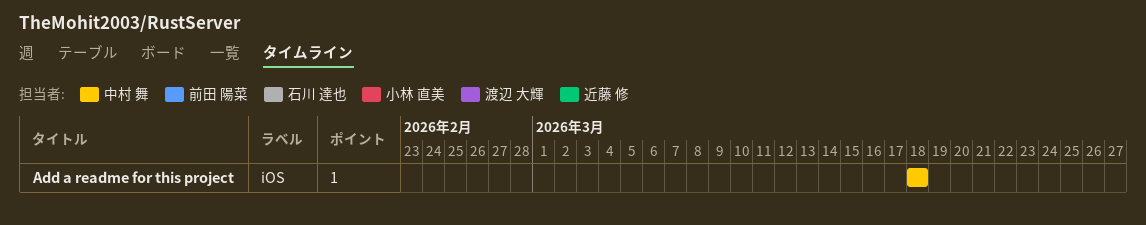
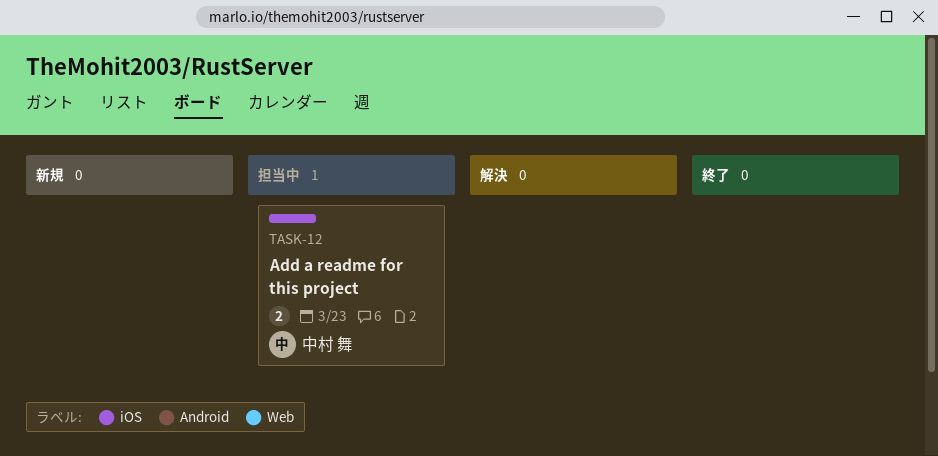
Add a readme for this project, estimate: 1 -> 2
Add a readme for this project, due: Mar 18 -> Mar 23

